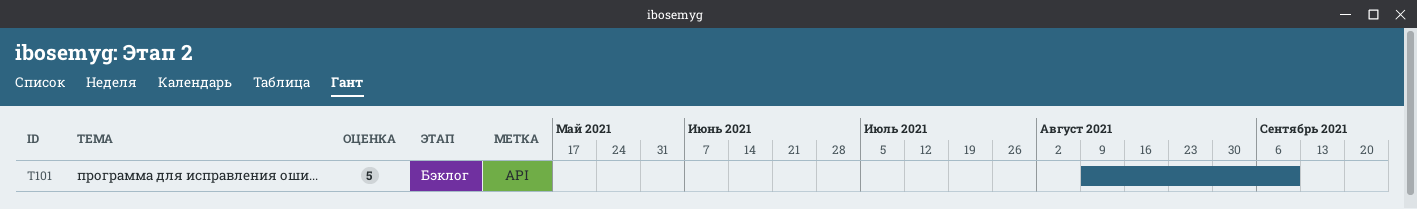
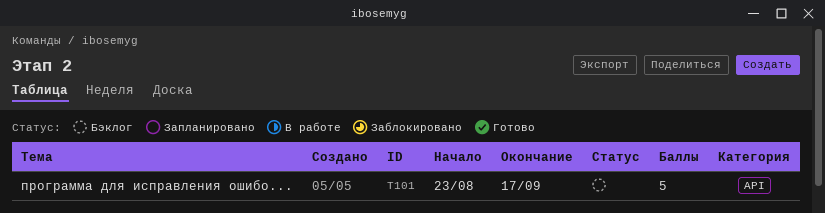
T101, start: Aug 9 -> Aug 23
T101, due: Sep 10 -> Sep 17

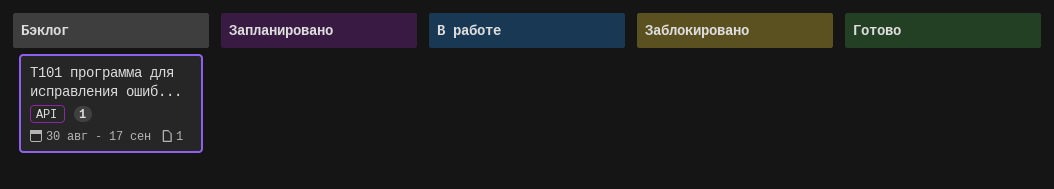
T101, estimate: 5 -> 1
T101, start: Aug 23 -> Aug 30

